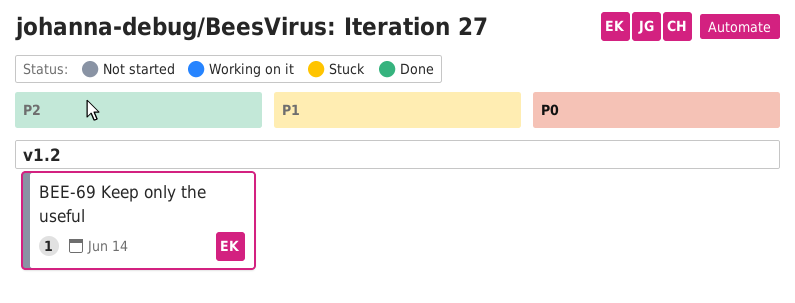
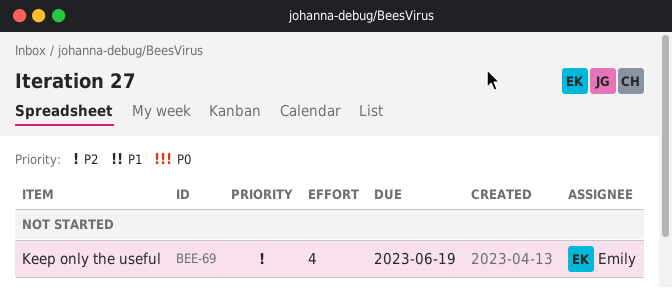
BEE-69, estimate: 1 -> 4
BEE-69, due: Jun 14 -> Jun 19

